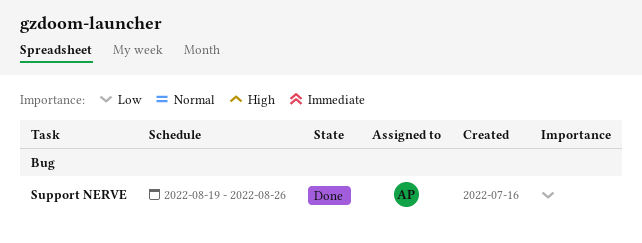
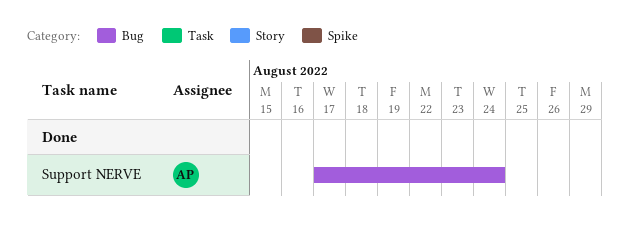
Support NERVE, start: Aug 19 -> Aug 17
Support NERVE, due: Aug 26 -> Aug 24

